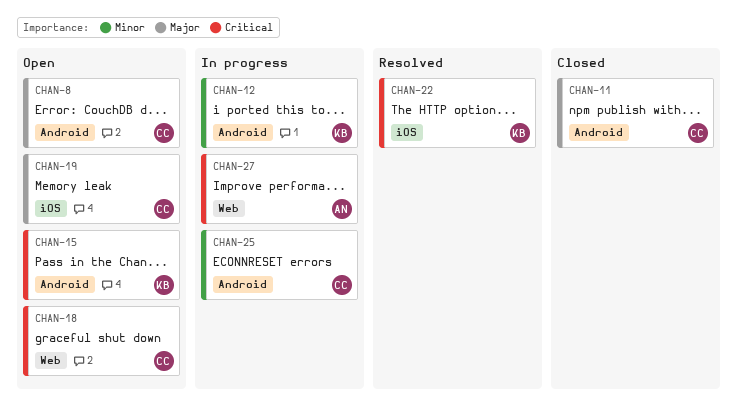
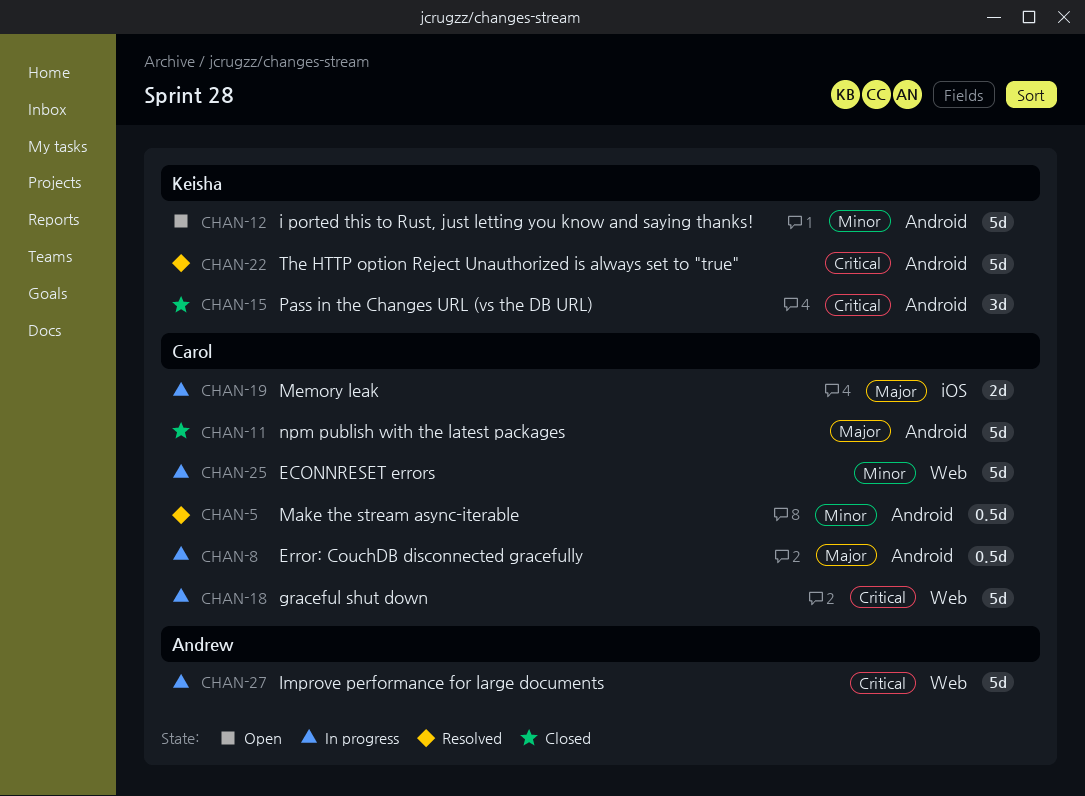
CHAN-5: none -> present
CHAN-8, status: Open -> In progress
CHAN-12, status: In progress -> Open
CHAN-15, status: Open -> Closed
CHAN-18, status: Open -> In progress
CHAN-19, status: Open -> In progress
CHAN-22, label: iOS -> Android
CHAN-25, label: Android -> Web

